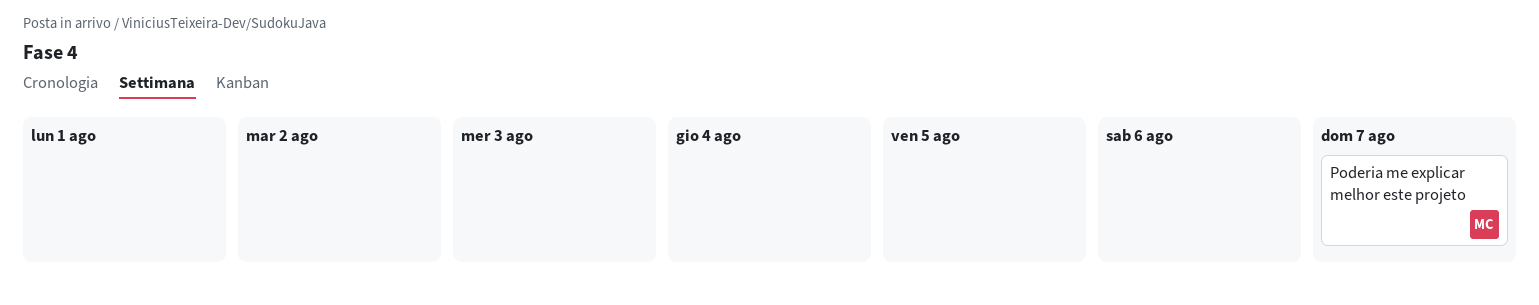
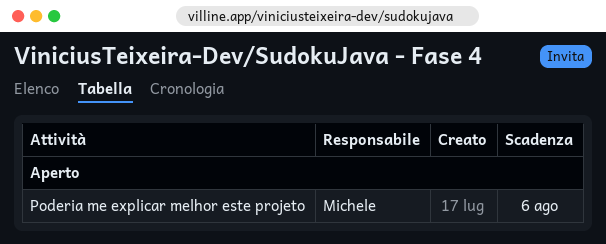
Poderia me explicar melhor este projeto, due: Aug 7 -> Aug 6

